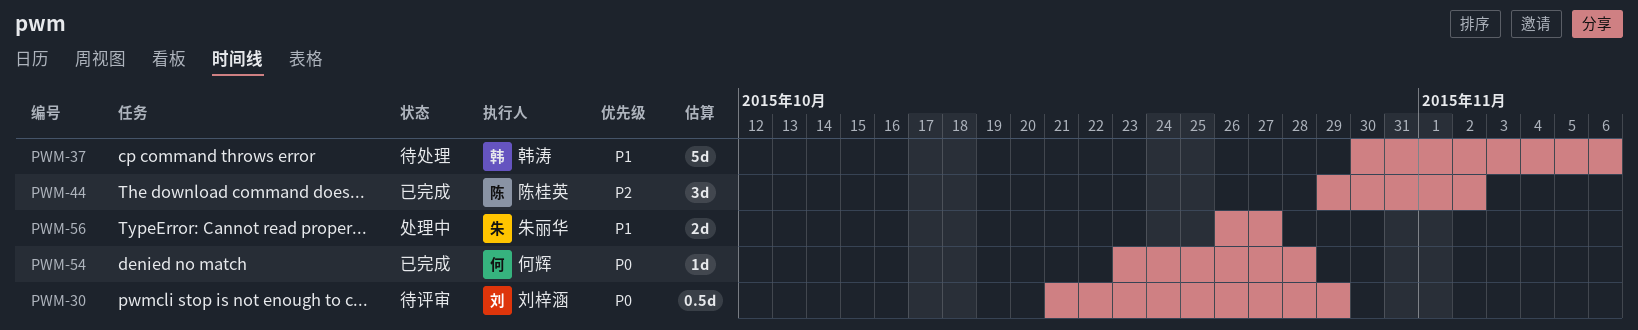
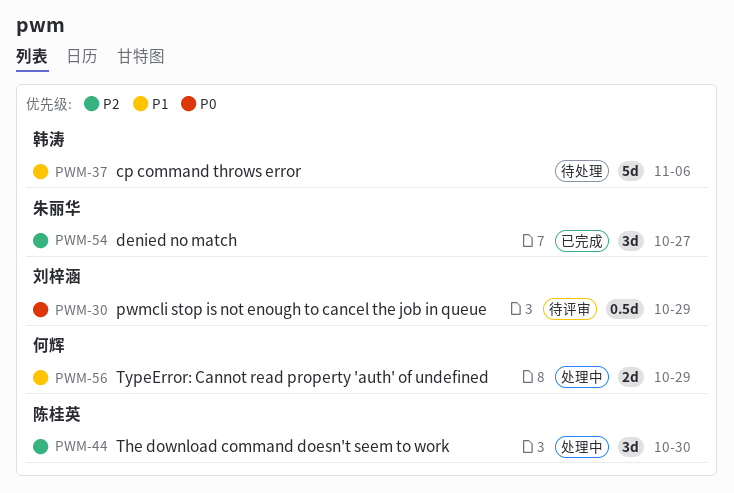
PWM-44, status: 已完成 -> 处理中
PWM-44, due: Nov 2 -> Oct 30
PWM-54, owner: 何辉 -> 朱丽华
PWM-54, priority: P0 -> P2
PWM-54, estimate: 1d -> 3d
PWM-54, due: Oct 28 -> Oct 27
PWM-56, owner: 朱丽华 -> 何辉
PWM-56, due: Oct 27 -> Oct 29

